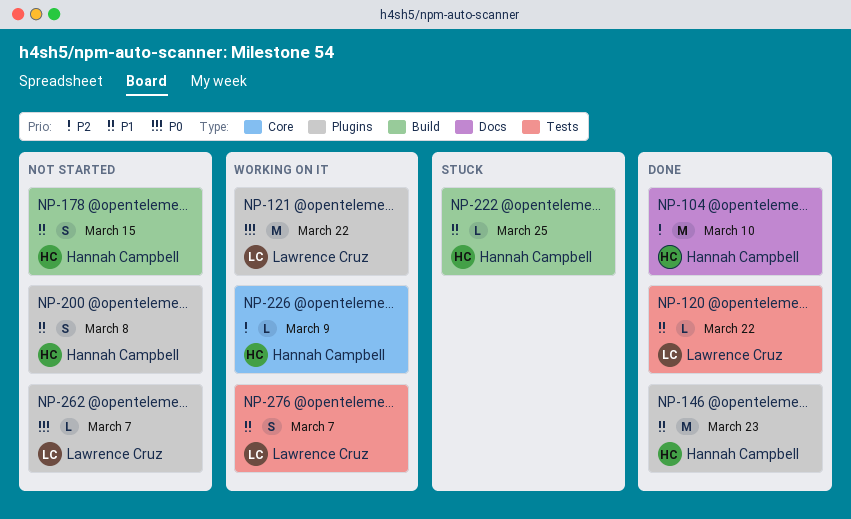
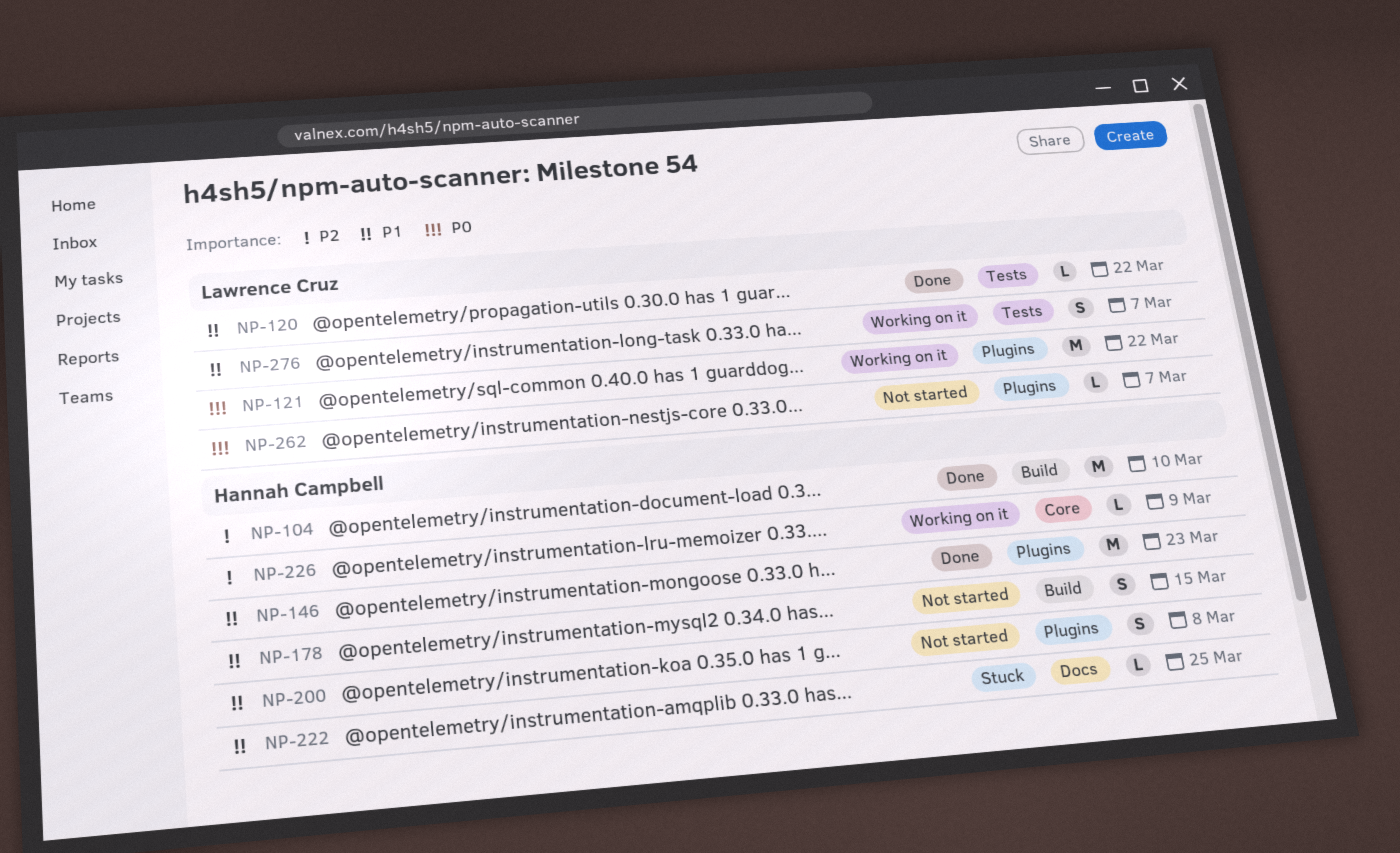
NP-104, label: Docs -> Build
NP-222, label: Build -> Docs

